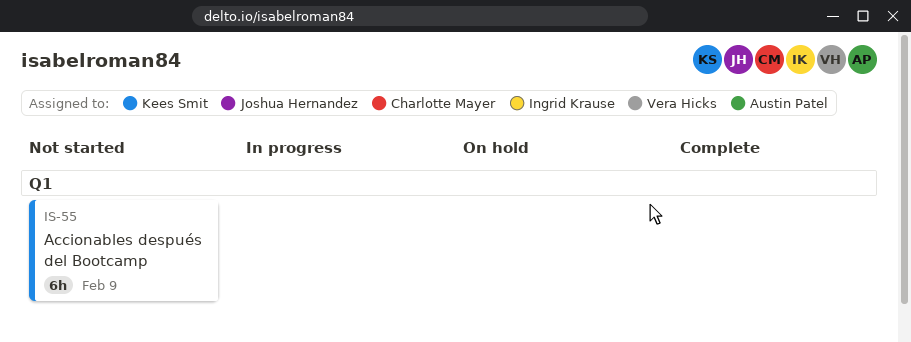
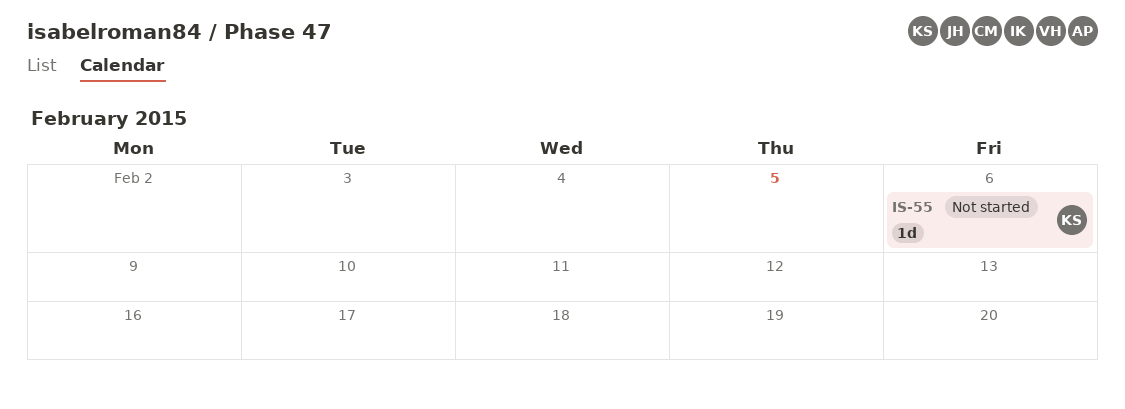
IS-55, estimate: 6h -> 1d
IS-55, due: Feb 9 -> Feb 6

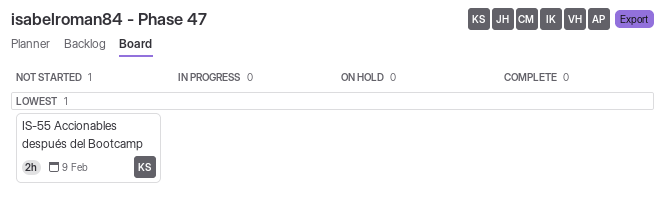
IS-55, estimate: 1d -> 2h
IS-55, due: Feb 6 -> Feb 9

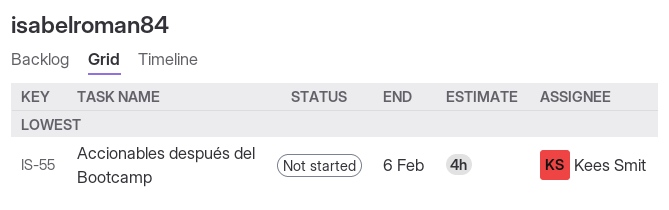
IS-55, estimate: 2h -> 4h
IS-55, due: Feb 9 -> Feb 6

